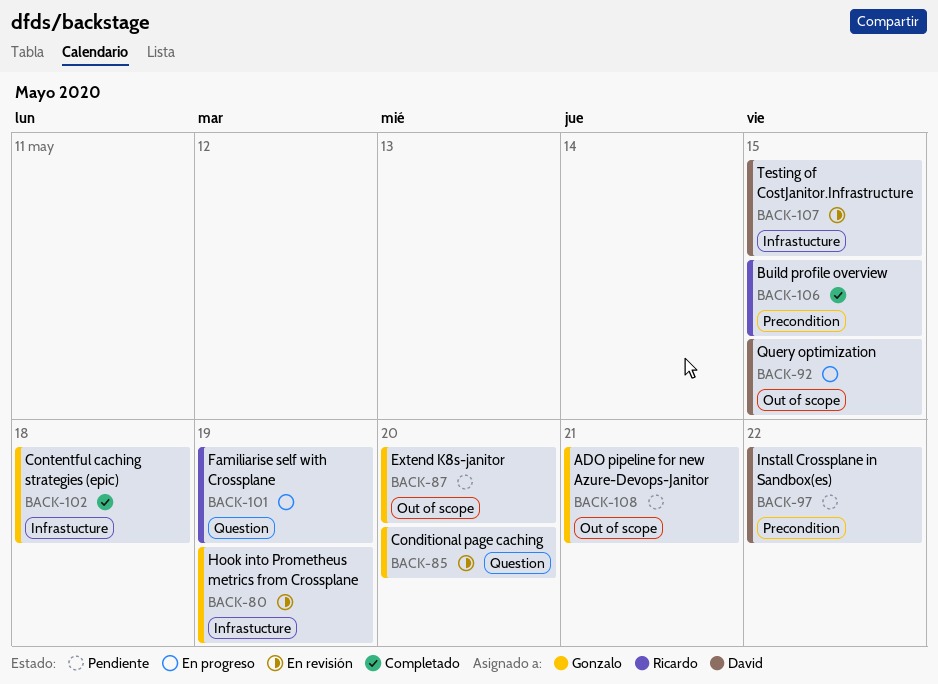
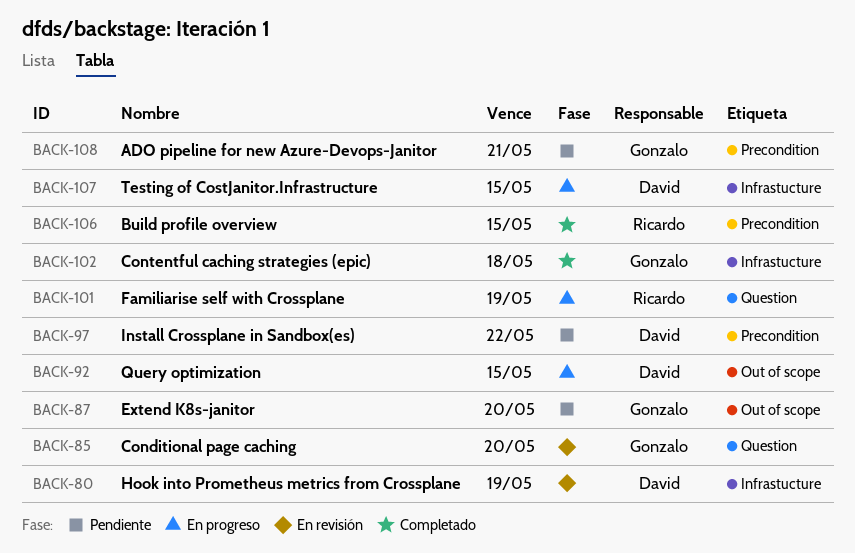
BACK-80, owner: Gonzalo -> David
BACK-107, status: En revisión -> En progreso
BACK-108, label: Out of scope -> Precondition

